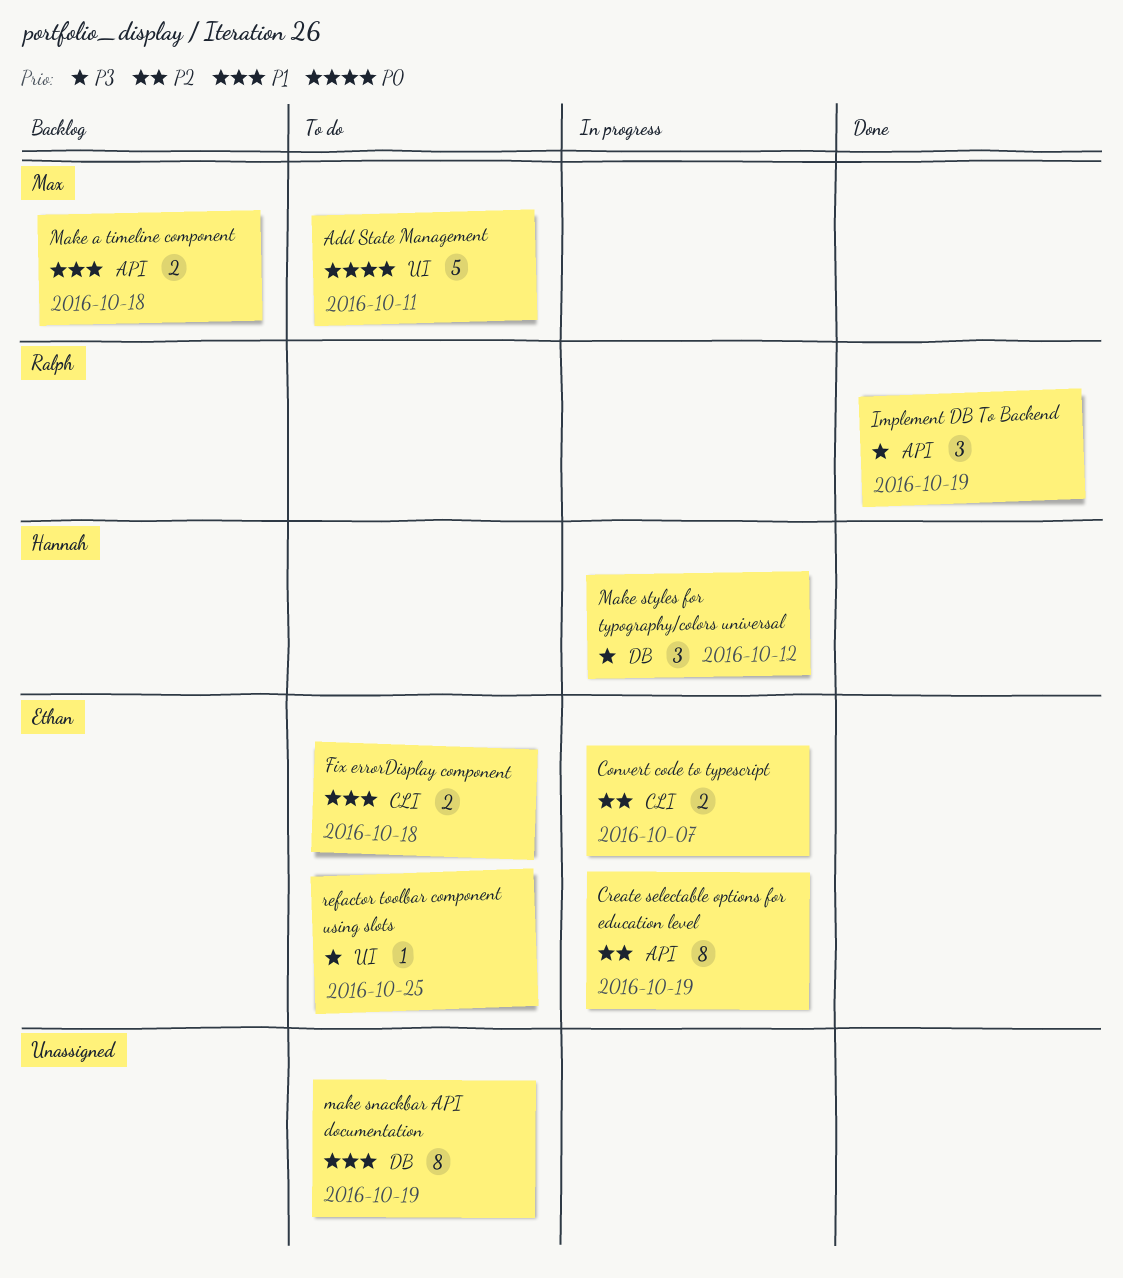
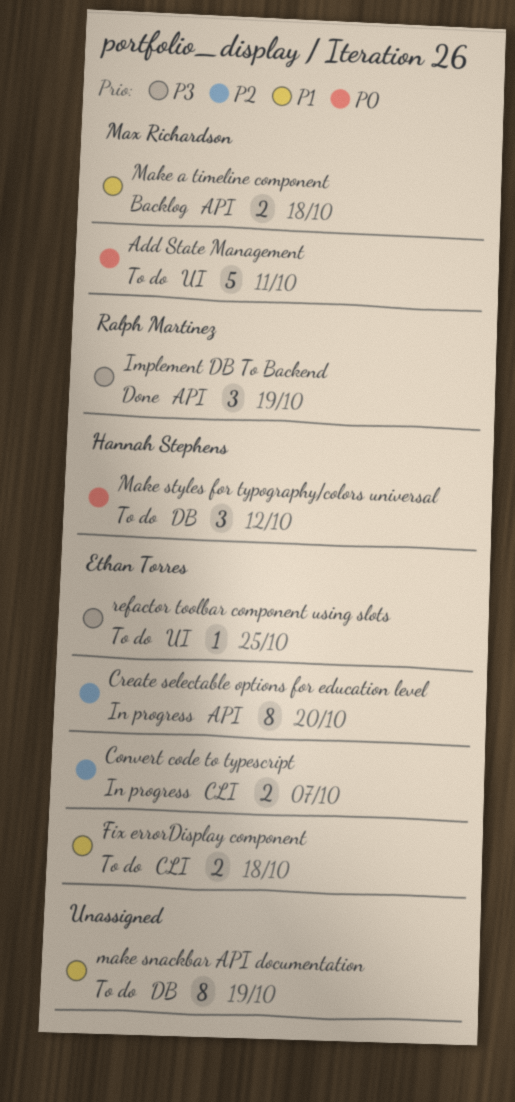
Create selectable options for education level, due: Oct 19 -> Oct 20
Make styles for typography/colors universal, status: In progress -> To do
Make styles for typography/colors universal, priority: P3 -> P0

